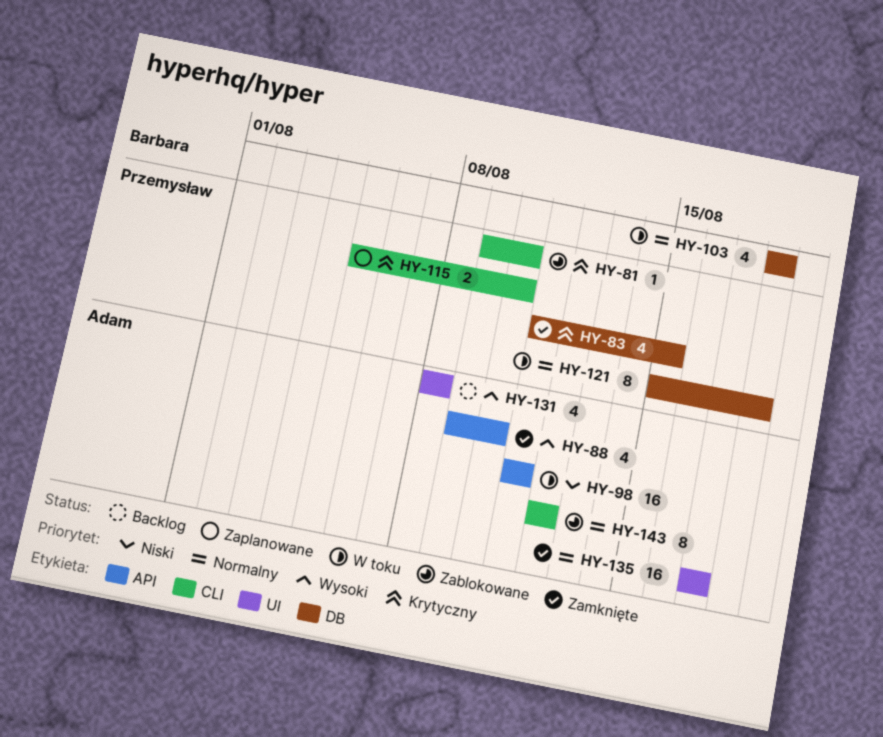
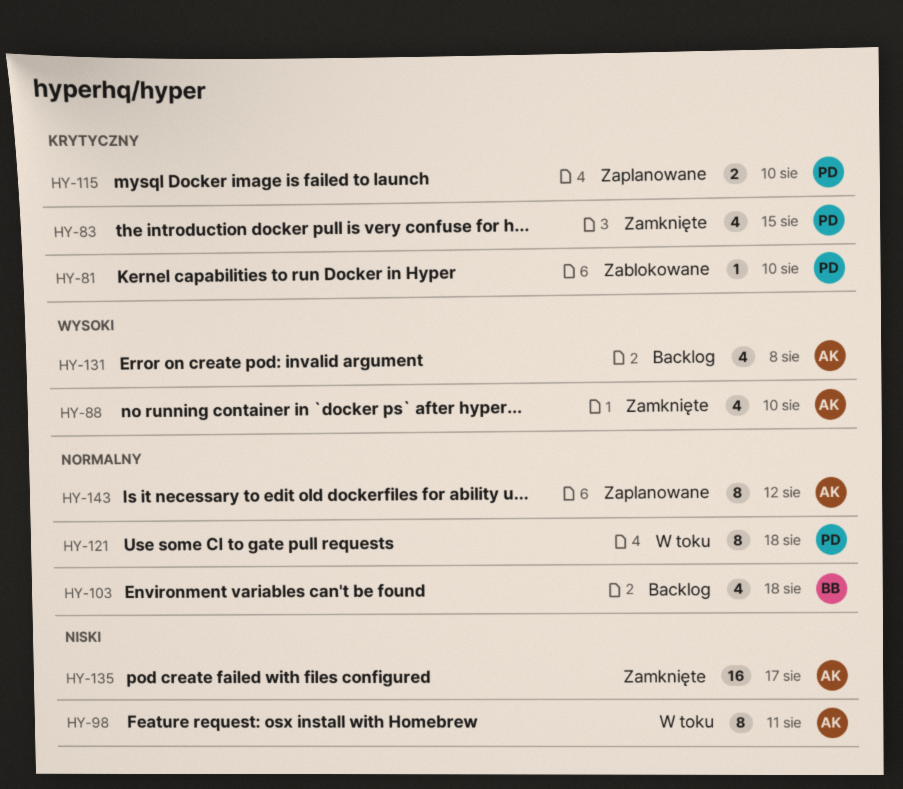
HY-98, estimate: 16 -> 8
HY-103, status: W toku -> Backlog
HY-135, priority: Normalny -> Niski
HY-143, status: Zablokowane -> Zaplanowane

